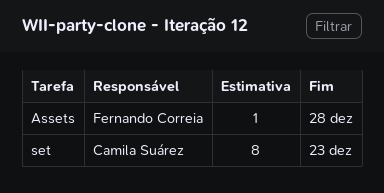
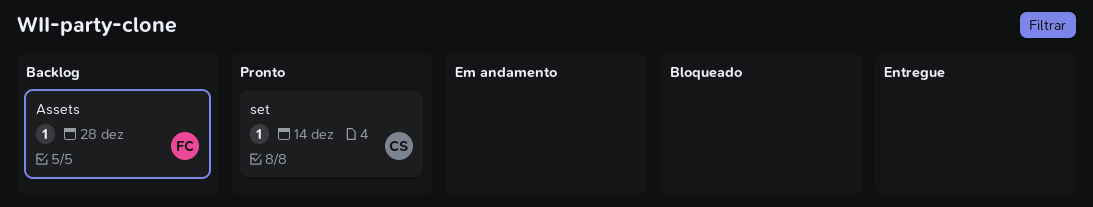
set, estimate: 8 -> 1
set, due: Dec 23 -> Dec 14

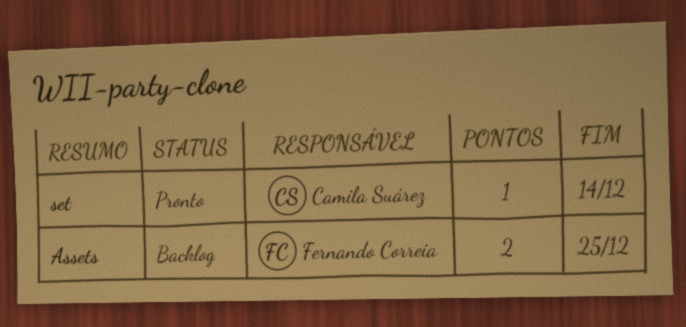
Assets, estimate: 1 -> 2
Assets, due: Dec 28 -> Dec 25

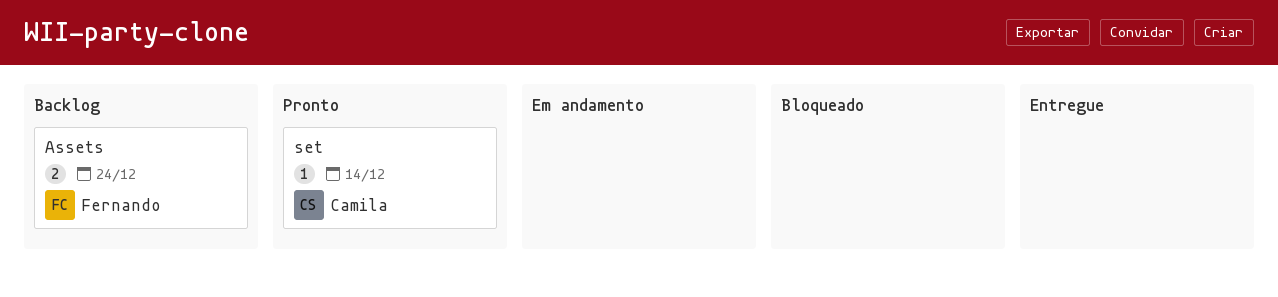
Assets, due: Dec 25 -> Dec 24

